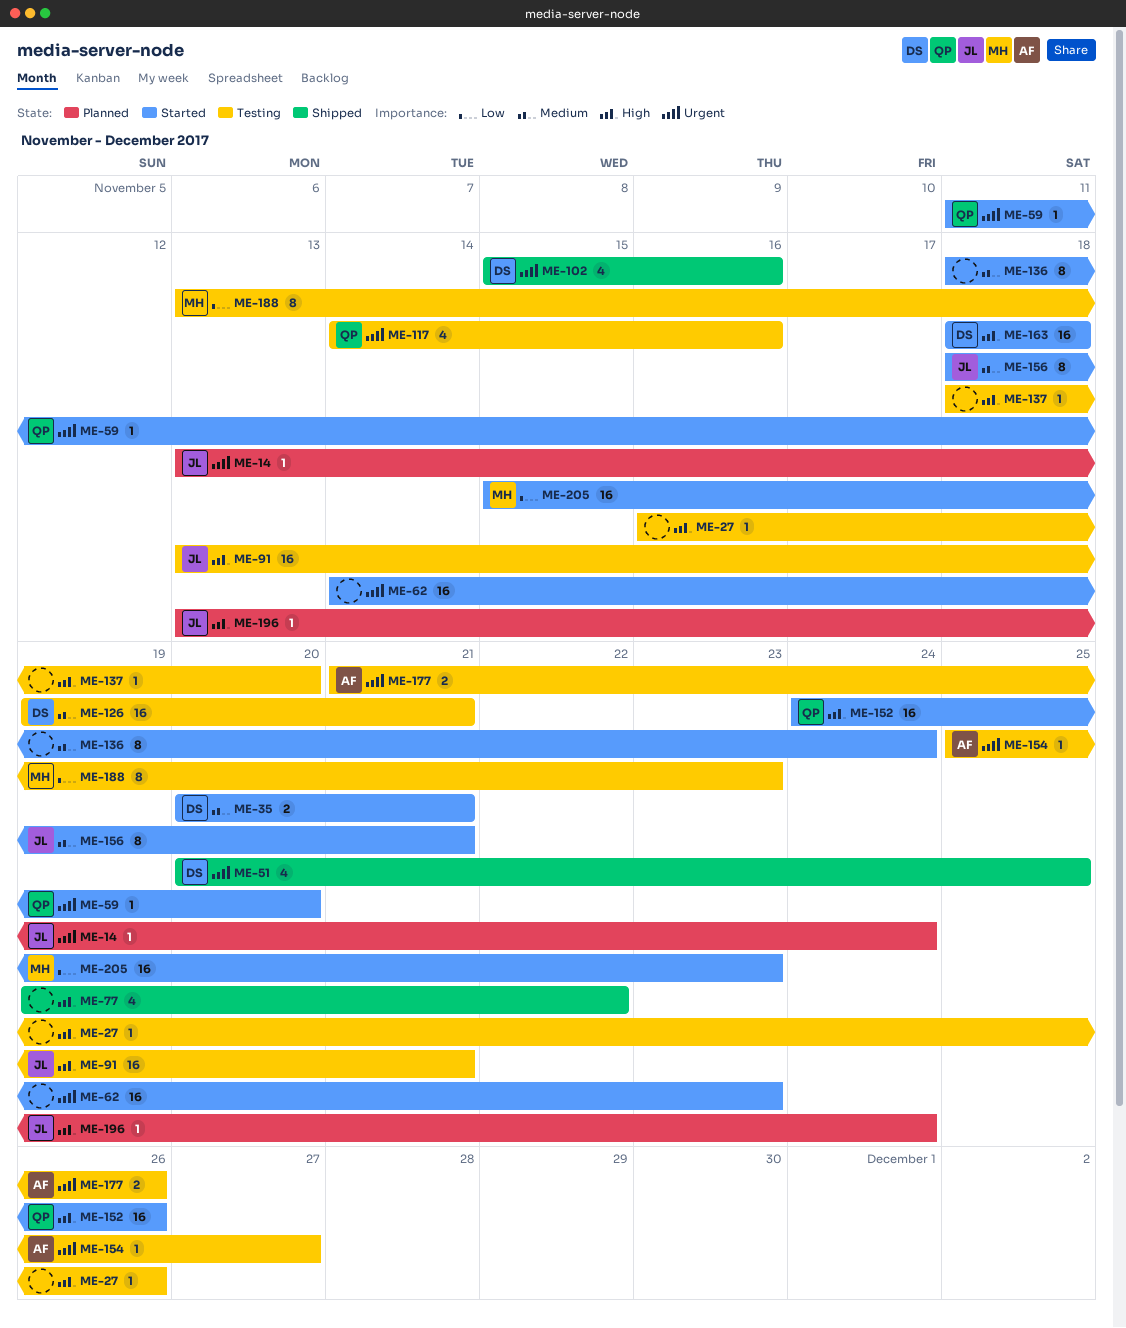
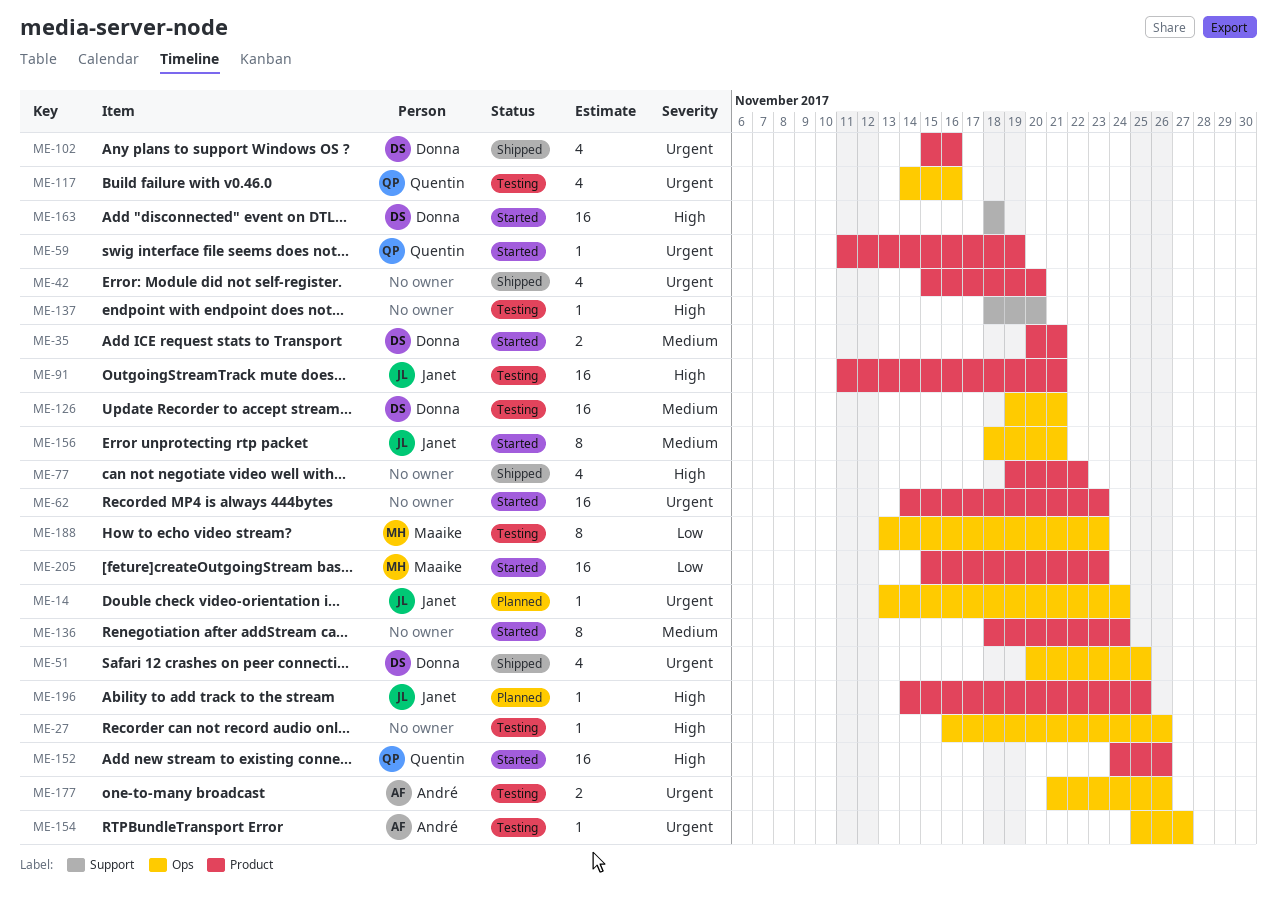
ME-42: none -> present
ME-59, due: Nov 20 -> Nov 19
ME-91, start: Nov 13 -> Nov 11
ME-196, start: Nov 13 -> Nov 14
ME-196, due: Nov 24 -> Nov 25

